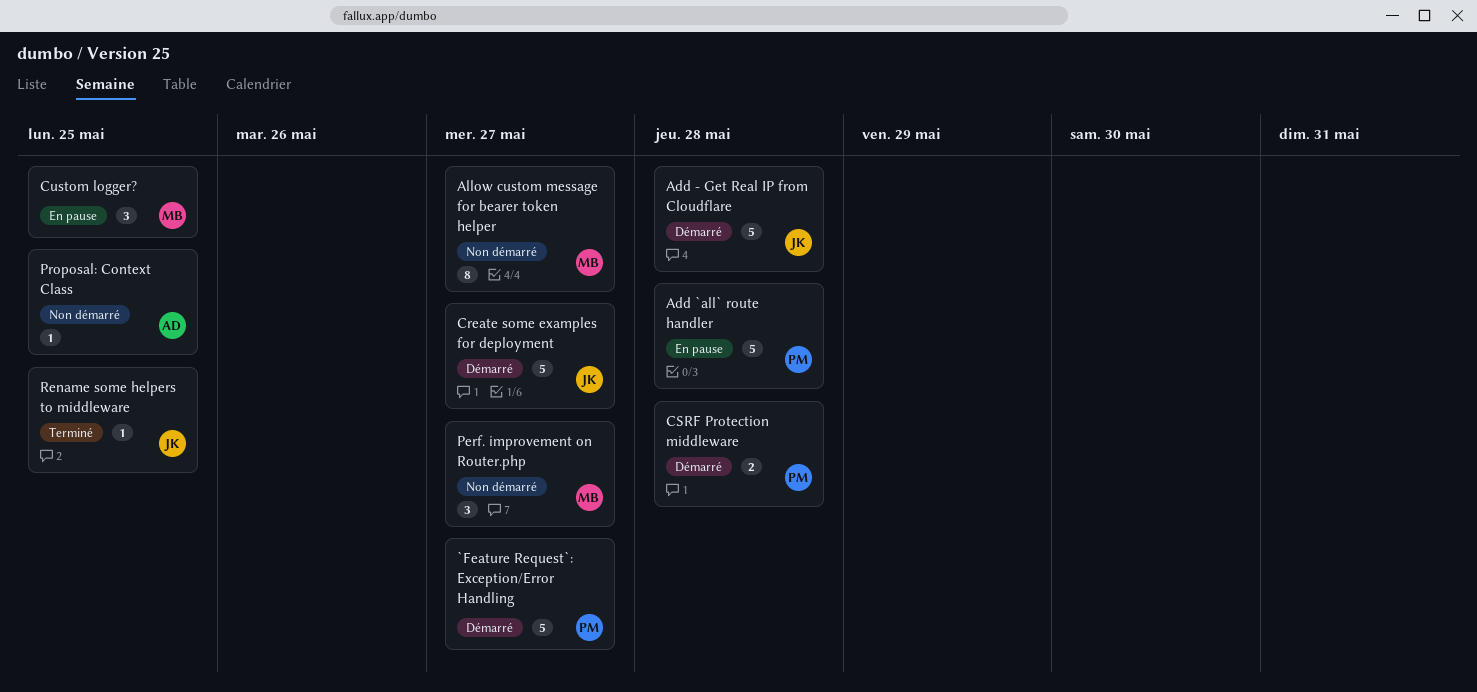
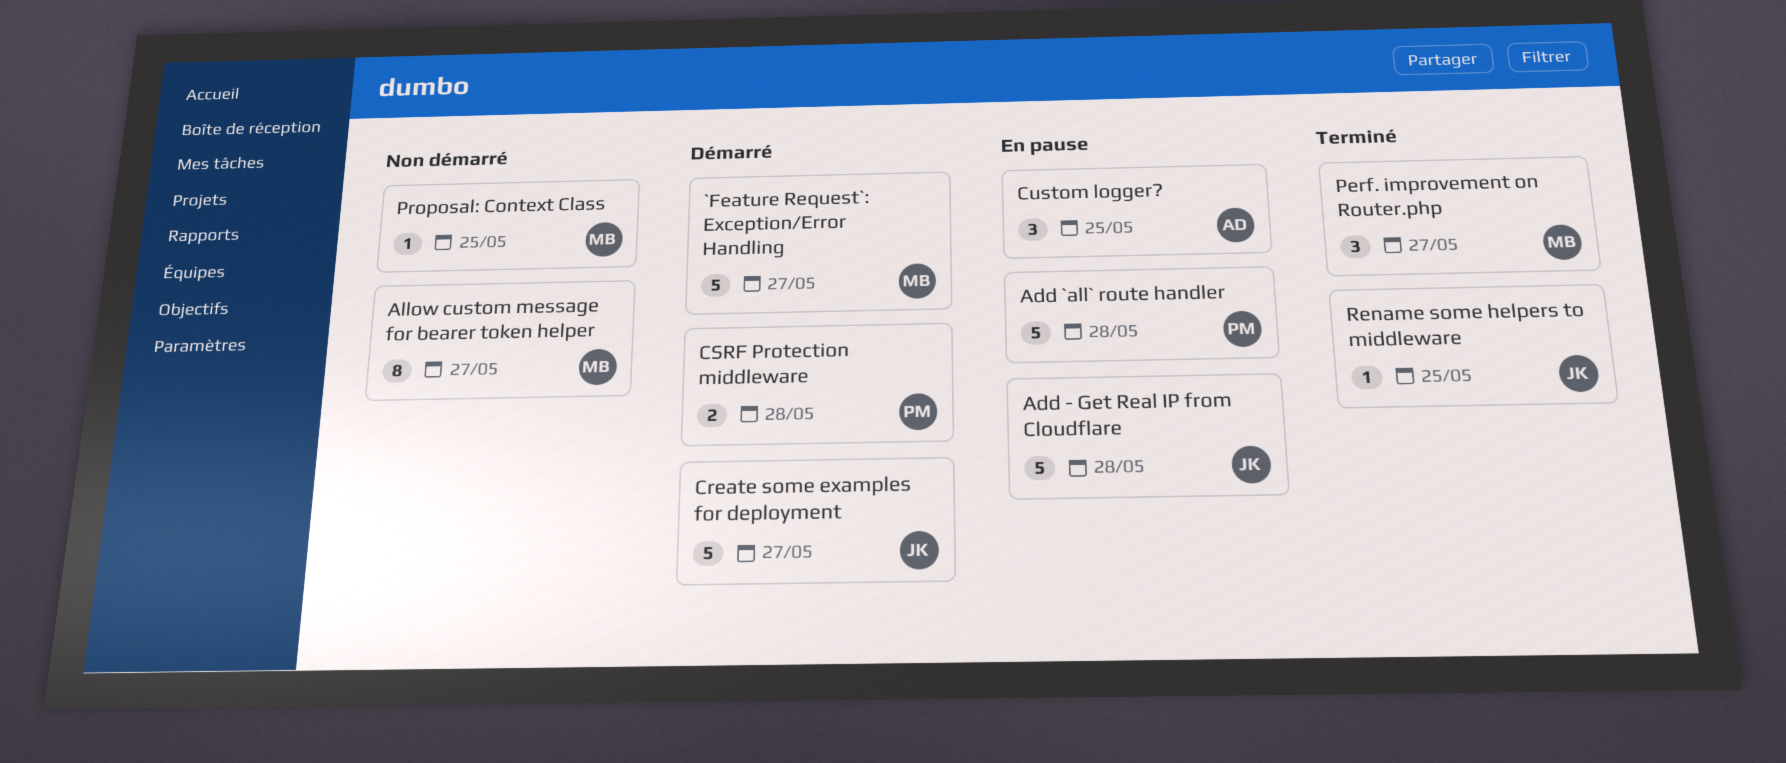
`Feature Request`: Exception/Error Handling, owner: PM -> MB
Add - Get Real IP from Cloudflare, status: Démarré -> En pause
Custom logger?, owner: MB -> AD
Perf. improvement on Router.php, status: Non démarré -> Terminé
Proposal: Context Class, owner: AD -> MB

